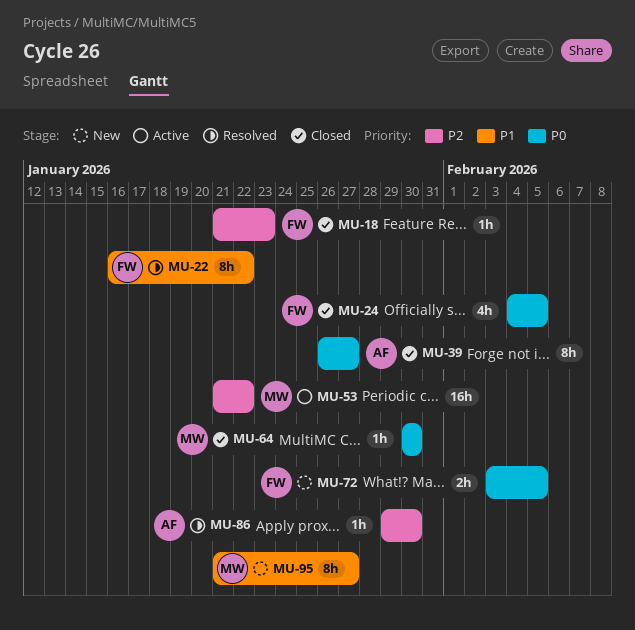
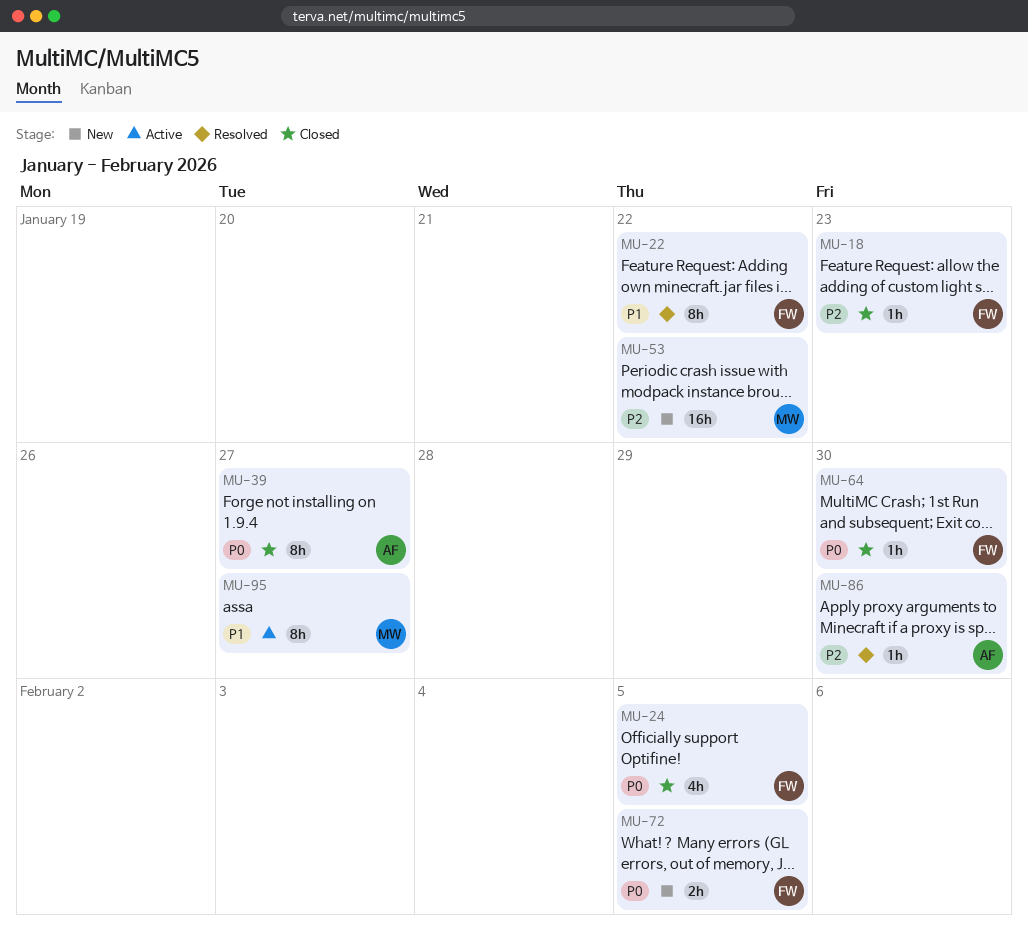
MU-53, status: Active -> New
MU-64, owner: MW -> FW
MU-95, status: New -> Active

